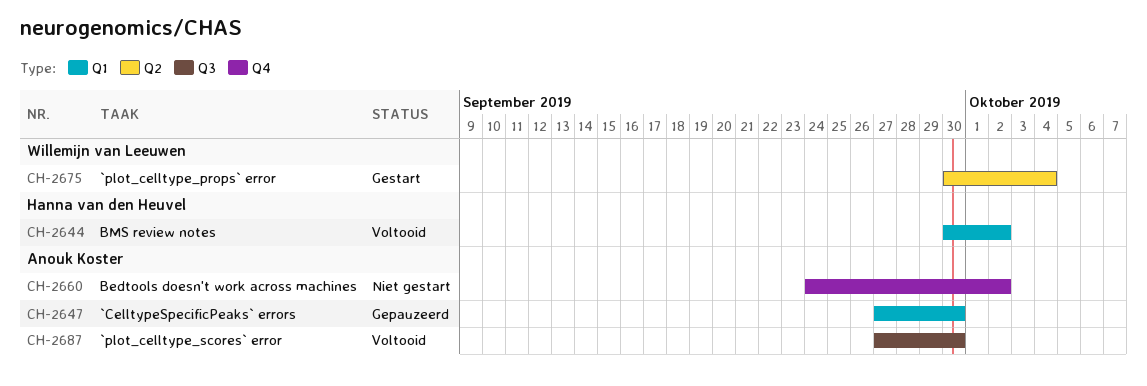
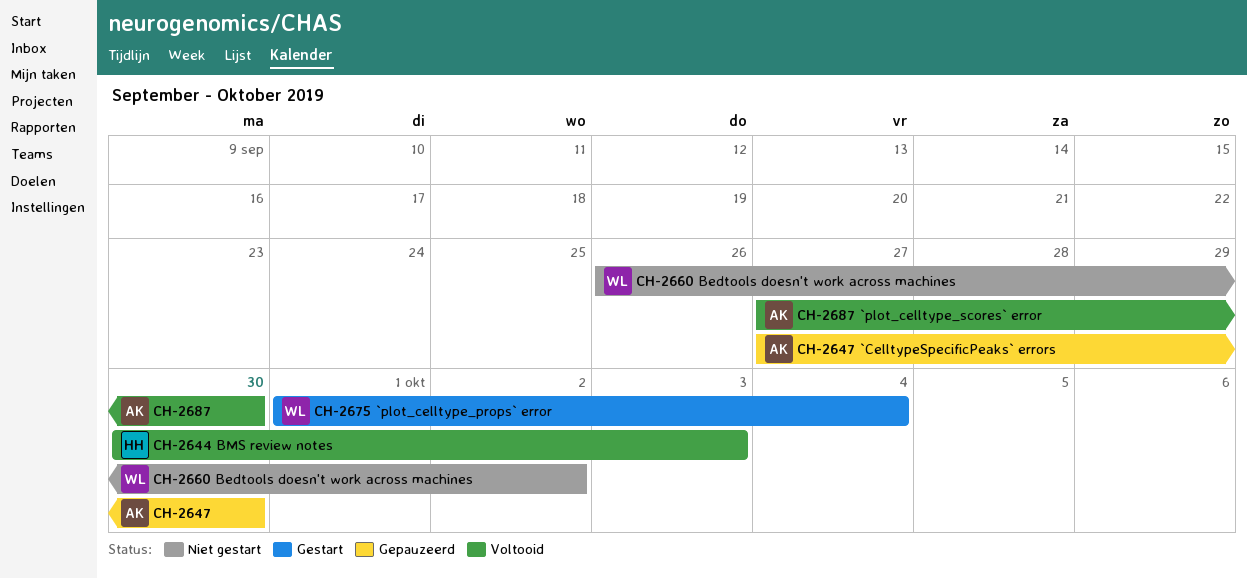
CH-2644, due: Oct 2 -> Oct 3
CH-2660, owner: Anouk Koster -> Willemijn van Leeuwen
CH-2660, start: Sep 24 -> Sep 26
CH-2675, start: Sep 30 -> Oct 1

